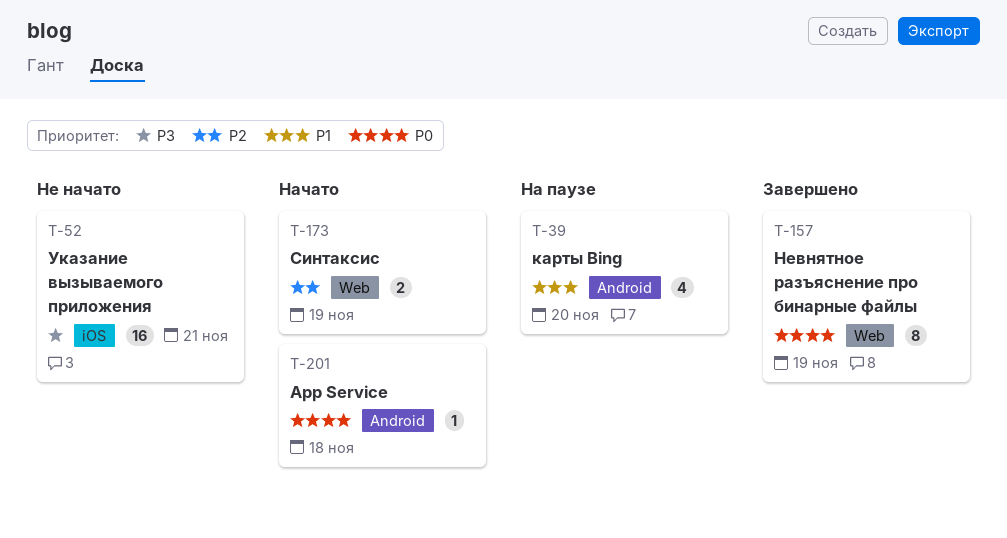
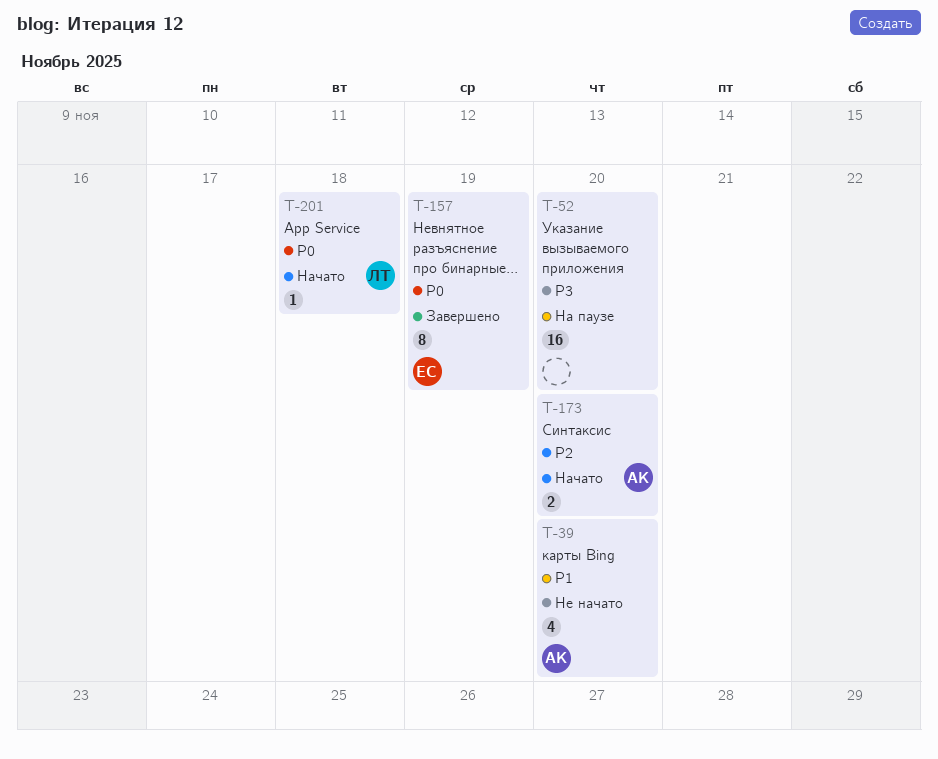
T-39, status: На паузе -> Не начато
T-52, status: Не начато -> На паузе
T-52, due: Nov 21 -> Nov 20
T-173, due: Nov 19 -> Nov 20

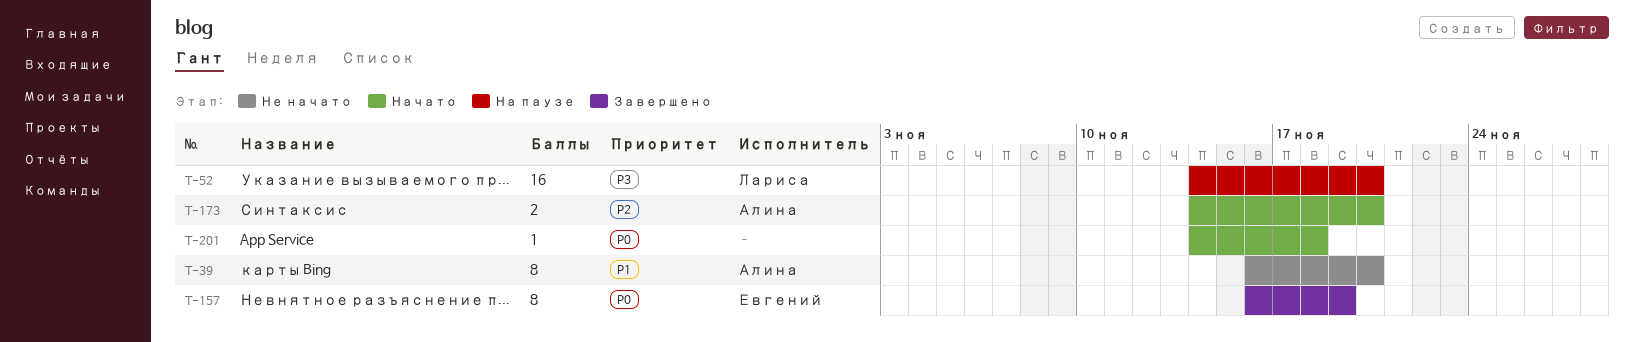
T-39, estimate: 4 -> 8
T-52, owner: none -> Лариса
T-201, owner: Лариса -> none

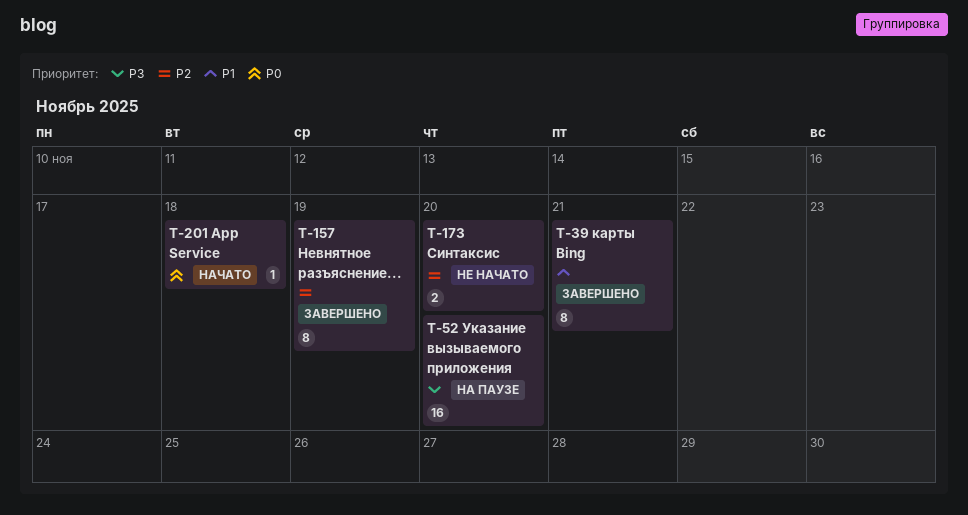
T-39, status: Не начато -> Завершено
T-39, due: Nov 20 -> Nov 21
T-157, priority: P0 -> P2
T-173, status: Начато -> Не начато

